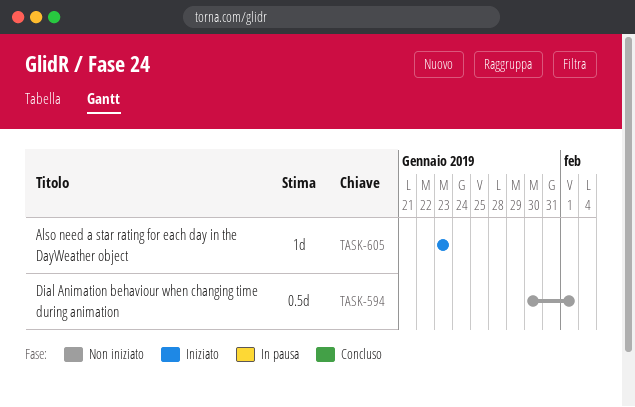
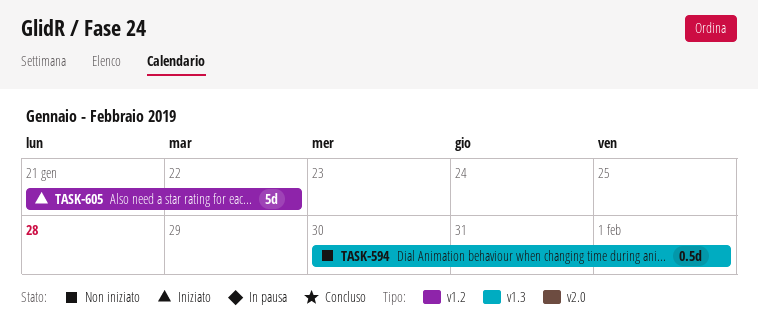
TASK-605, estimate: 1d -> 5d
TASK-605, start: Jan 23 -> Jan 21
TASK-605, due: Jan 23 -> Jan 22

